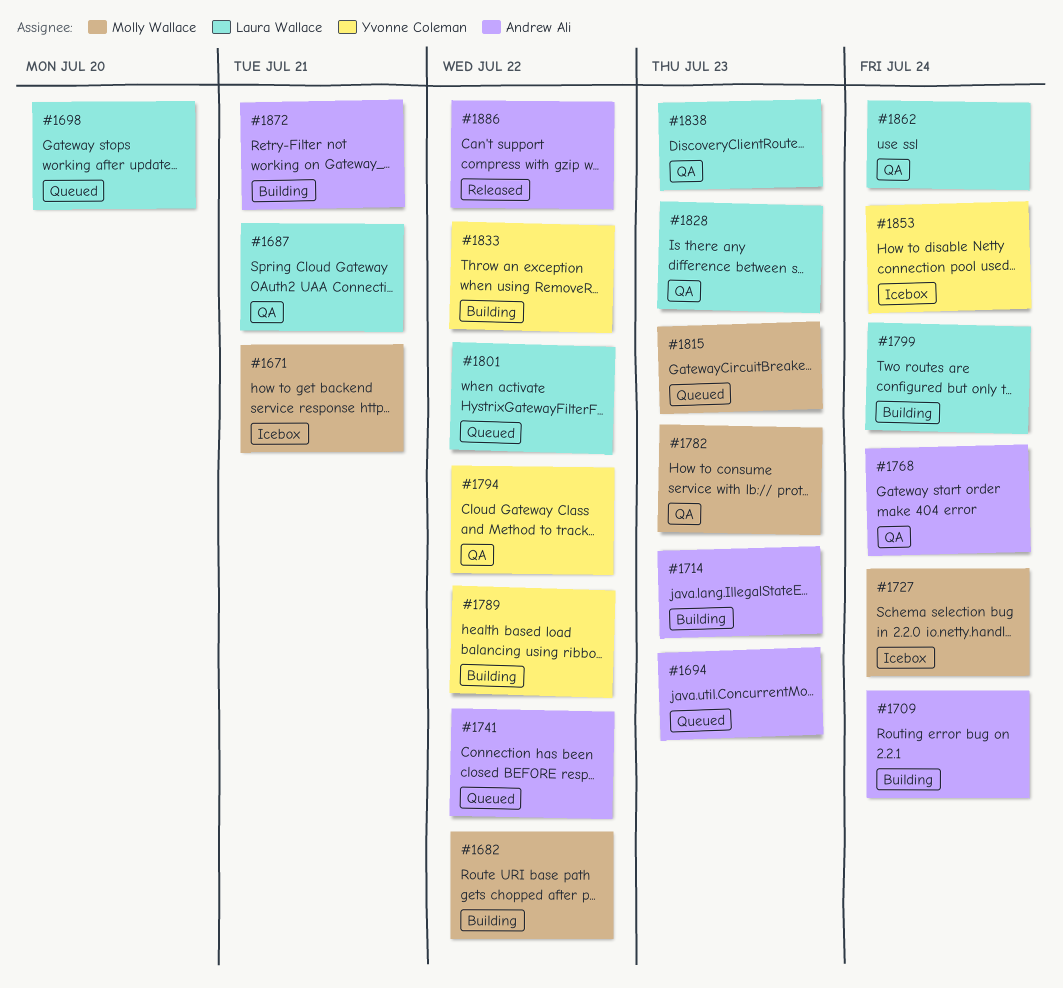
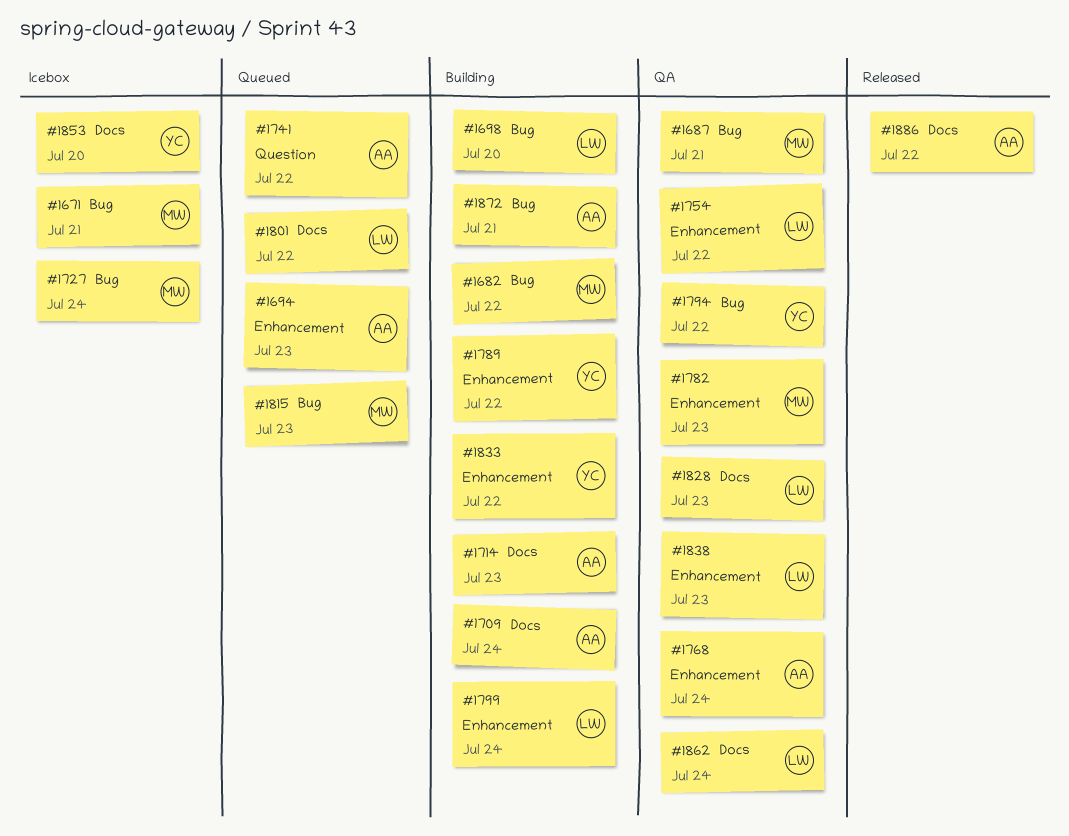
#1687, owner: Laura Wallace -> Molly Wallace
#1698, status: Queued -> Building
#1754: none -> present
#1853, due: Jul 24 -> Jul 20

